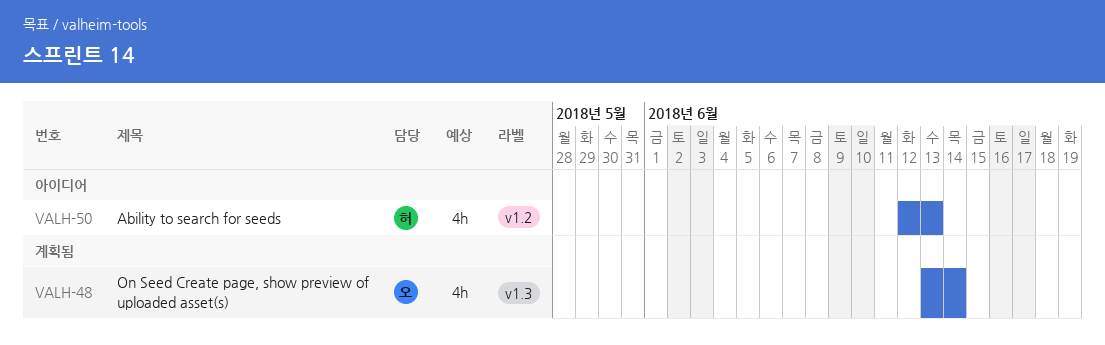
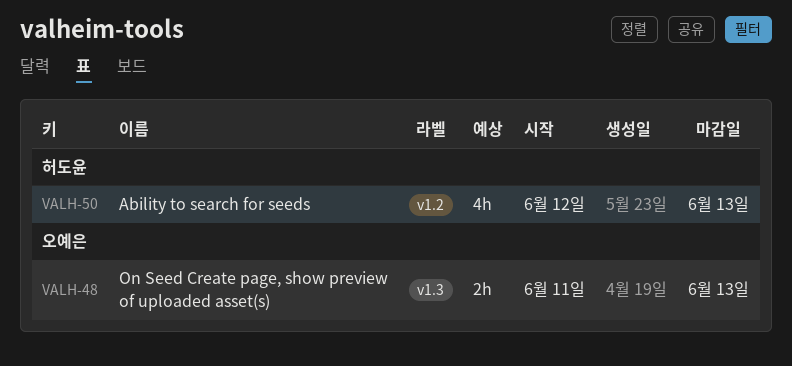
VALH-48, estimate: 4h -> 2h
VALH-48, start: Jun 13 -> Jun 11
VALH-48, due: Jun 14 -> Jun 13

